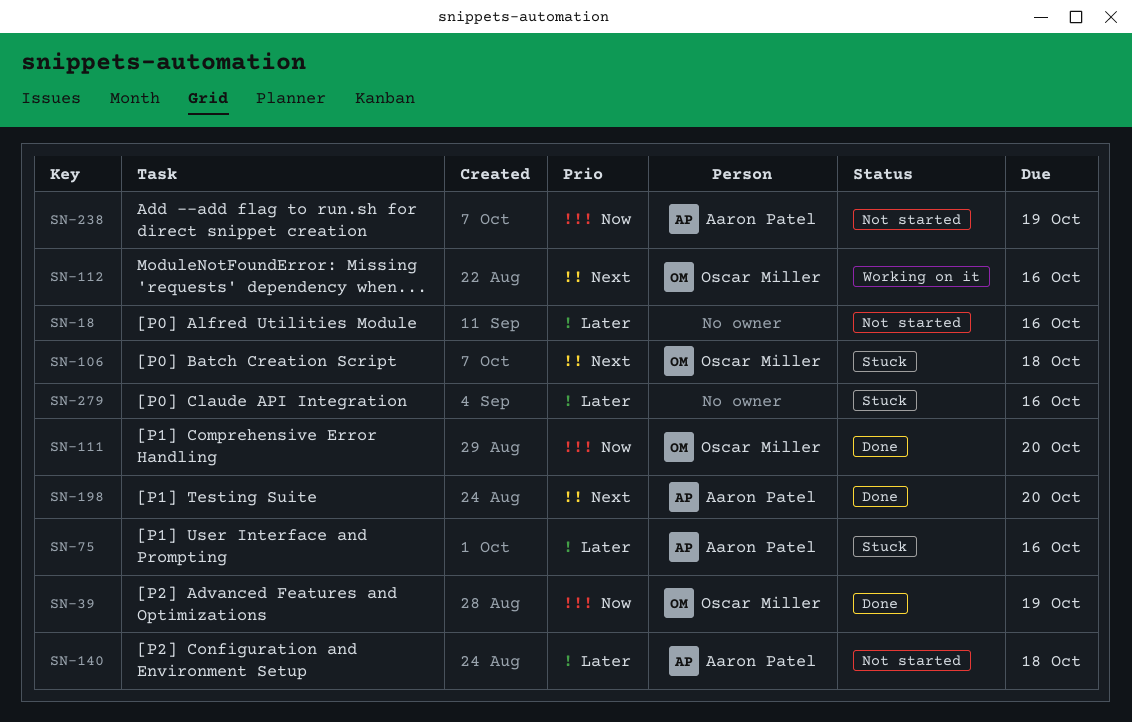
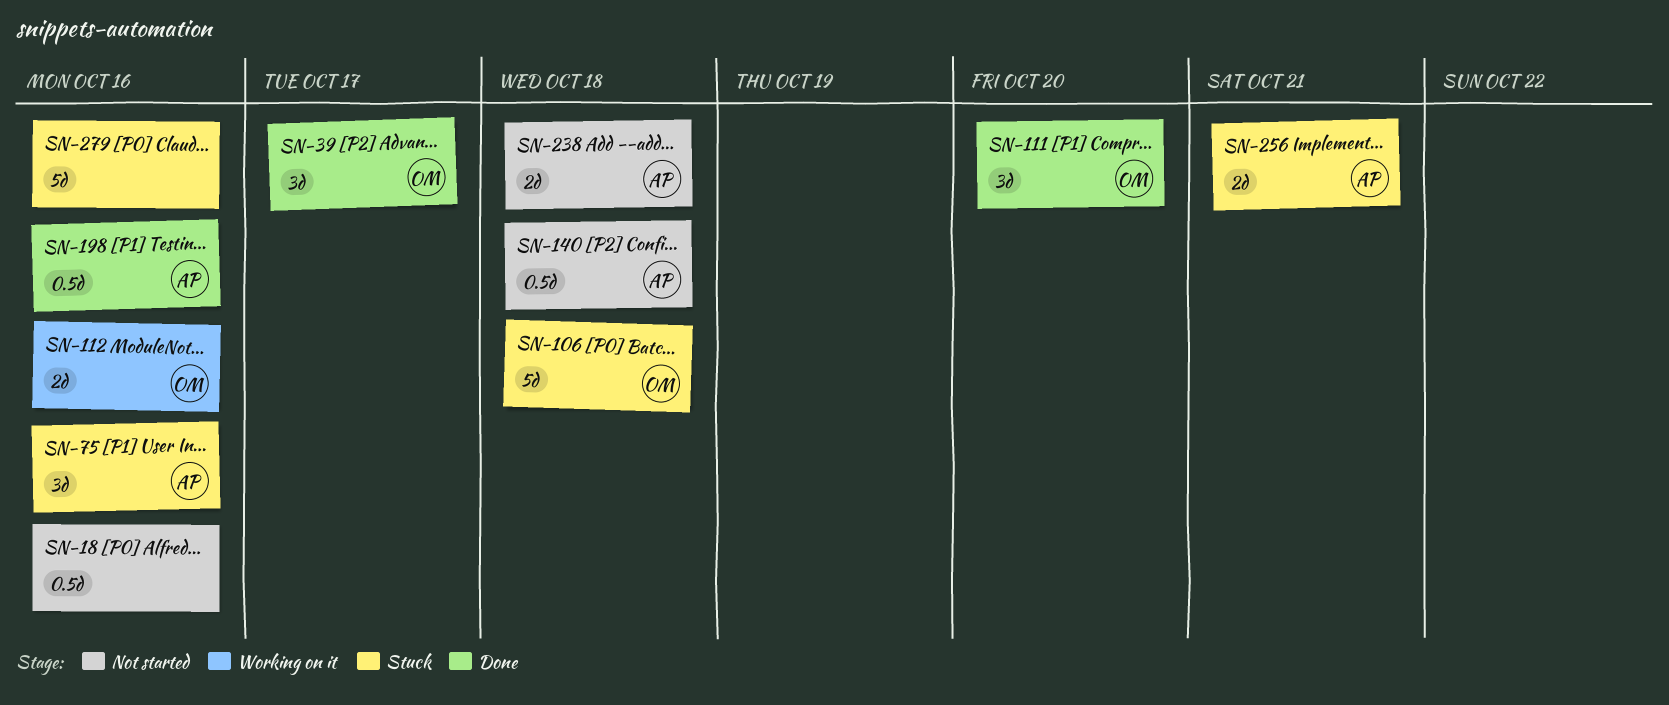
SN-39, due: Oct 19 -> Oct 17
SN-198, due: Oct 20 -> Oct 16
SN-238, due: Oct 19 -> Oct 18
SN-256: none -> present

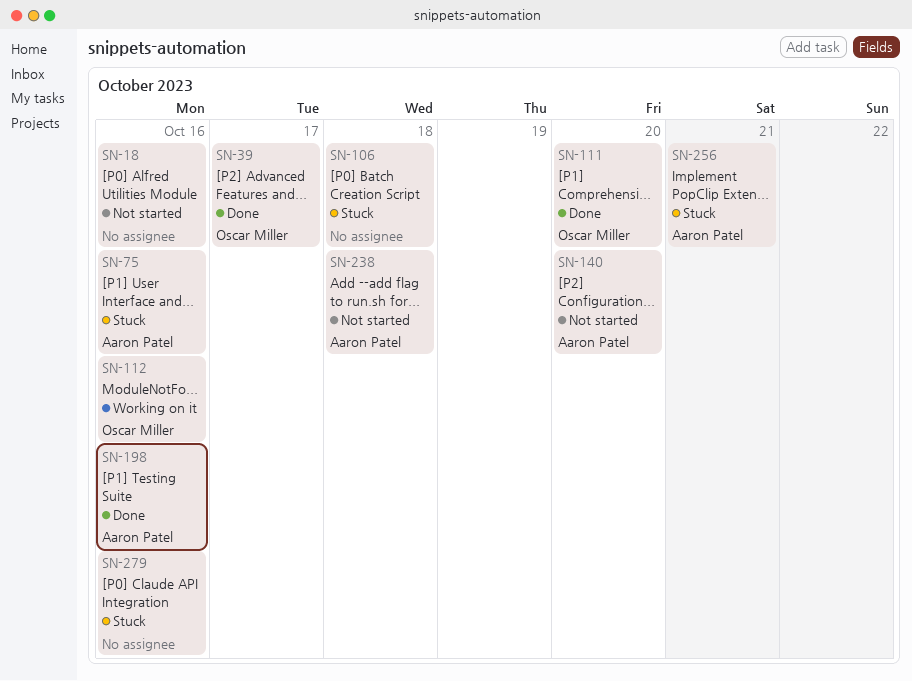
SN-106, owner: Oscar Miller -> none
SN-140, due: Oct 18 -> Oct 20

